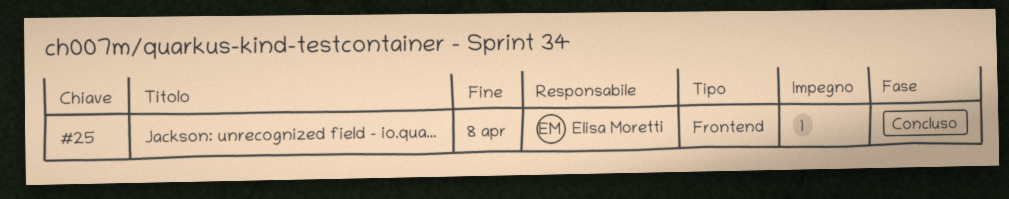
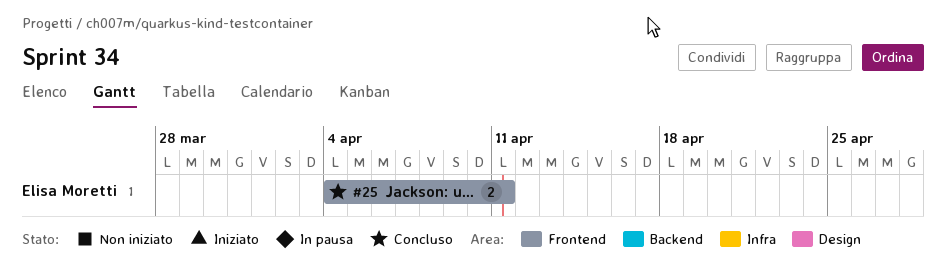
#25, estimate: 1 -> 2
#25, due: Apr 8 -> Apr 11

